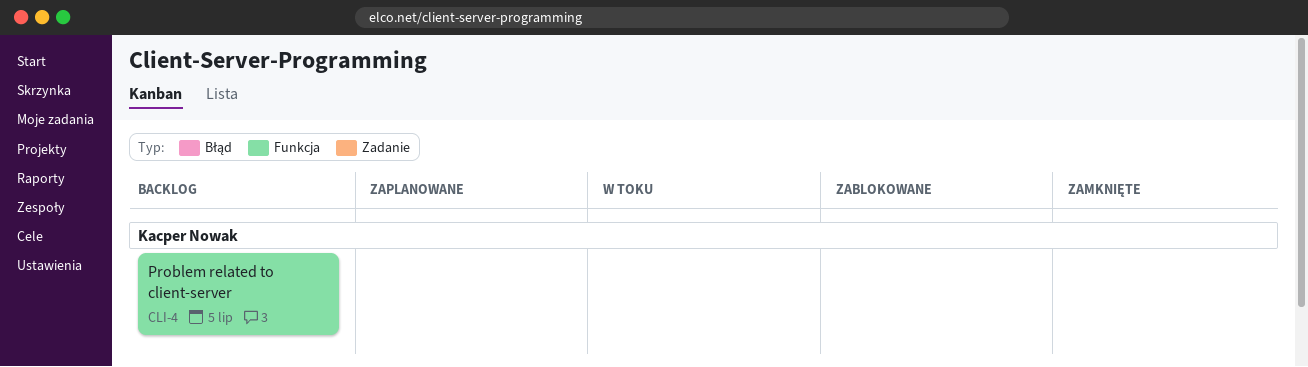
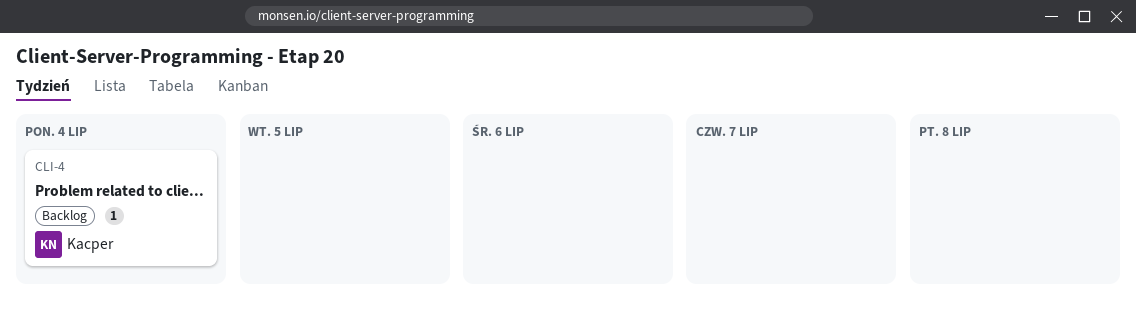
CLI-4, due: Jul 5 -> Jul 4

